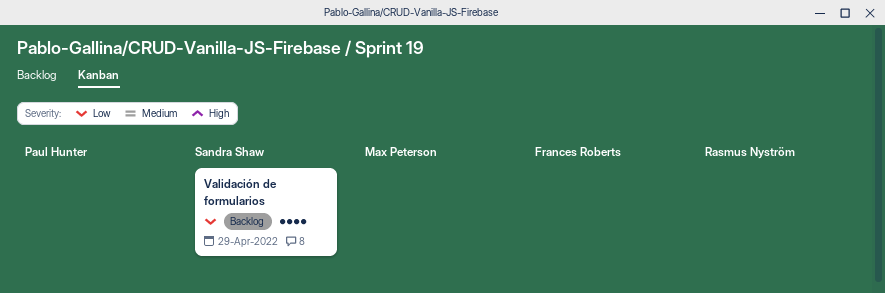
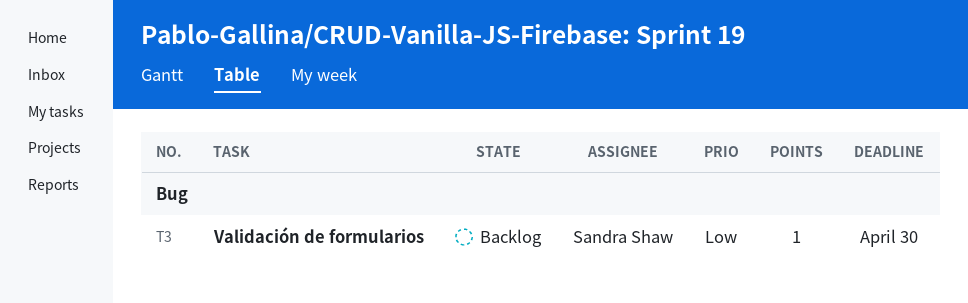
Validación de formularios, estimate: 4 -> 1
Validación de formularios, due: Apr 29 -> Apr 30

